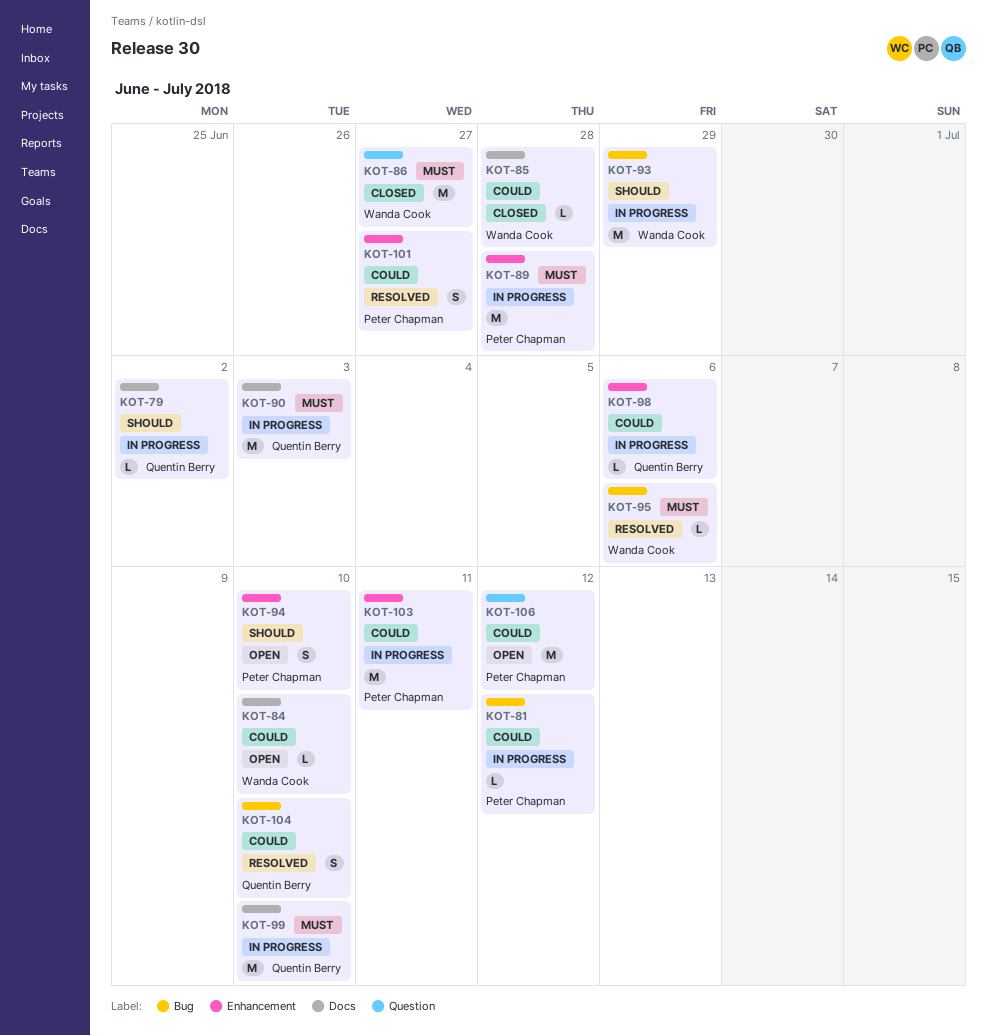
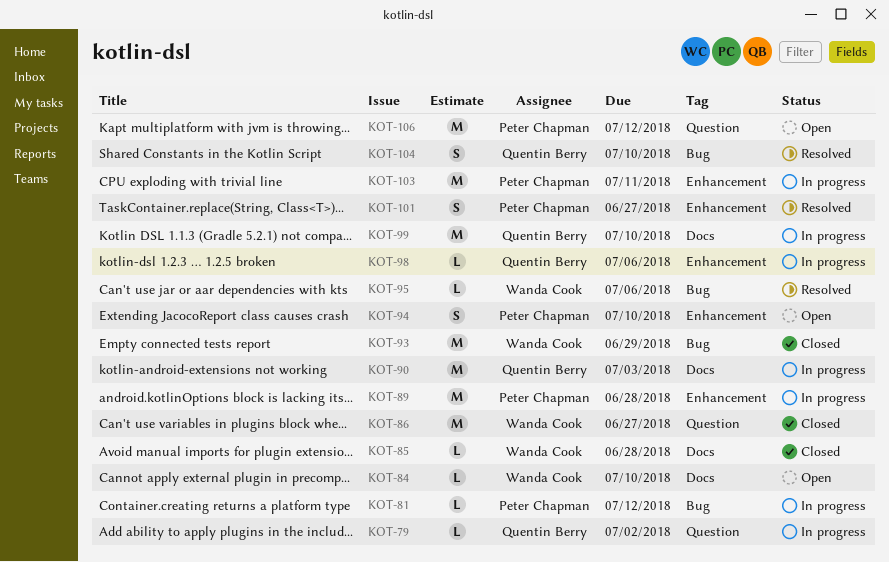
KOT-79, label: Docs -> Question
KOT-93, status: In progress -> Closed

